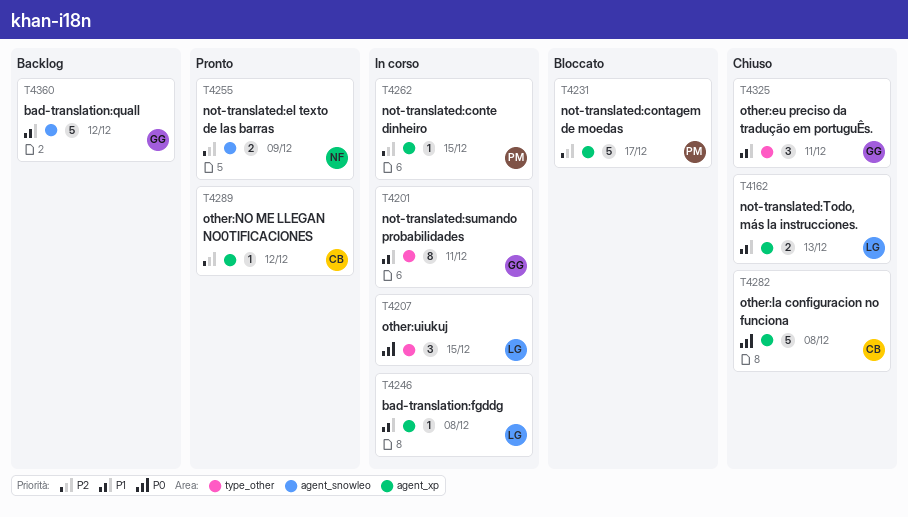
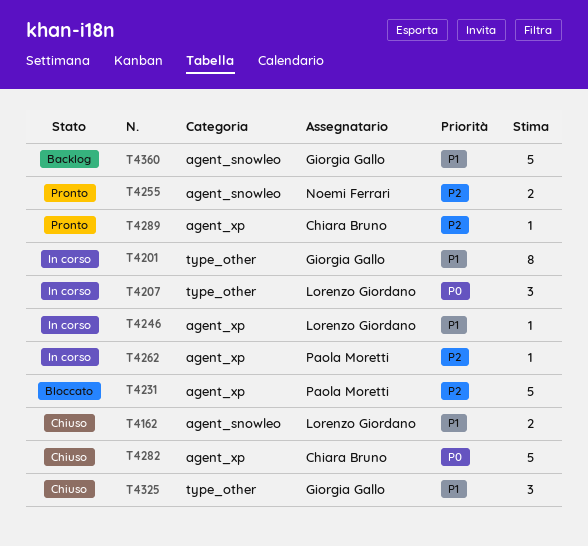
T4162, label: agent_xp -> agent_snowleo

